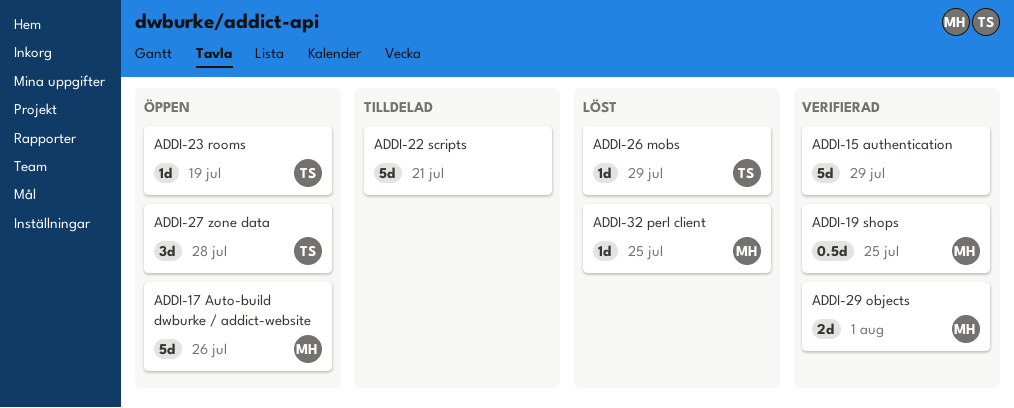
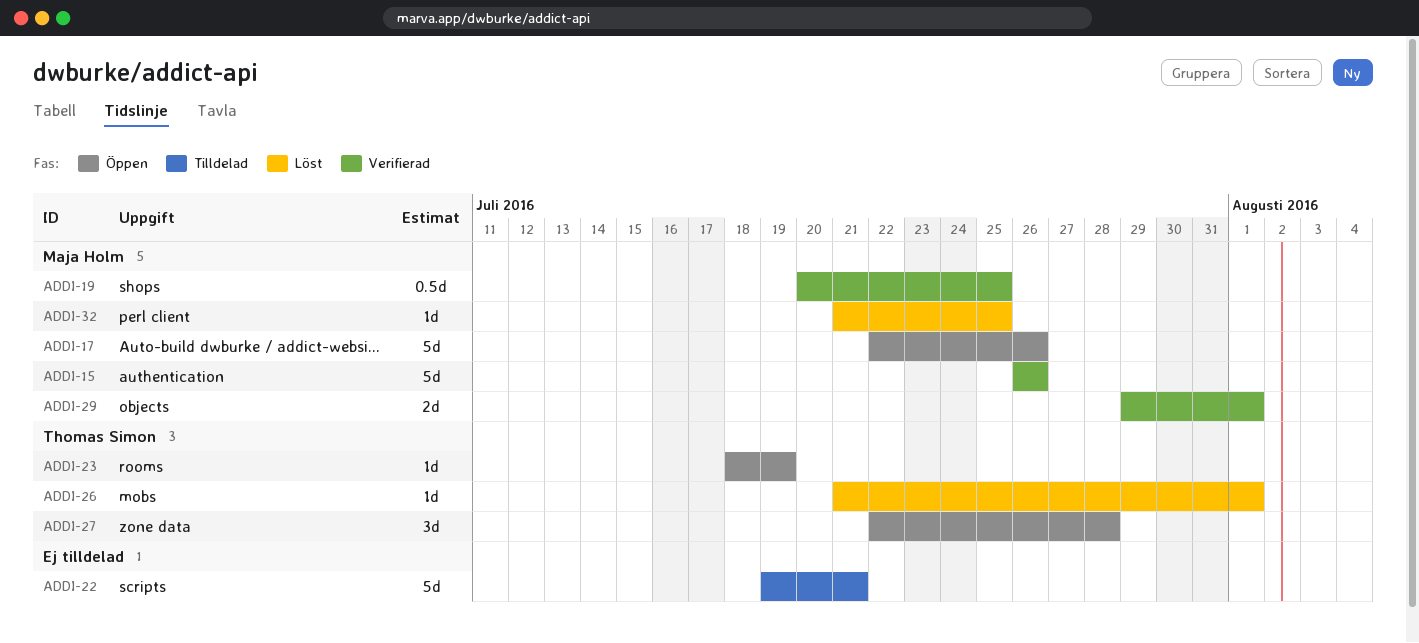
ADDI-15, owner: none -> Maja Holm
ADDI-15, due: Jul 29 -> Jul 26
ADDI-26, due: Jul 29 -> Aug 1

